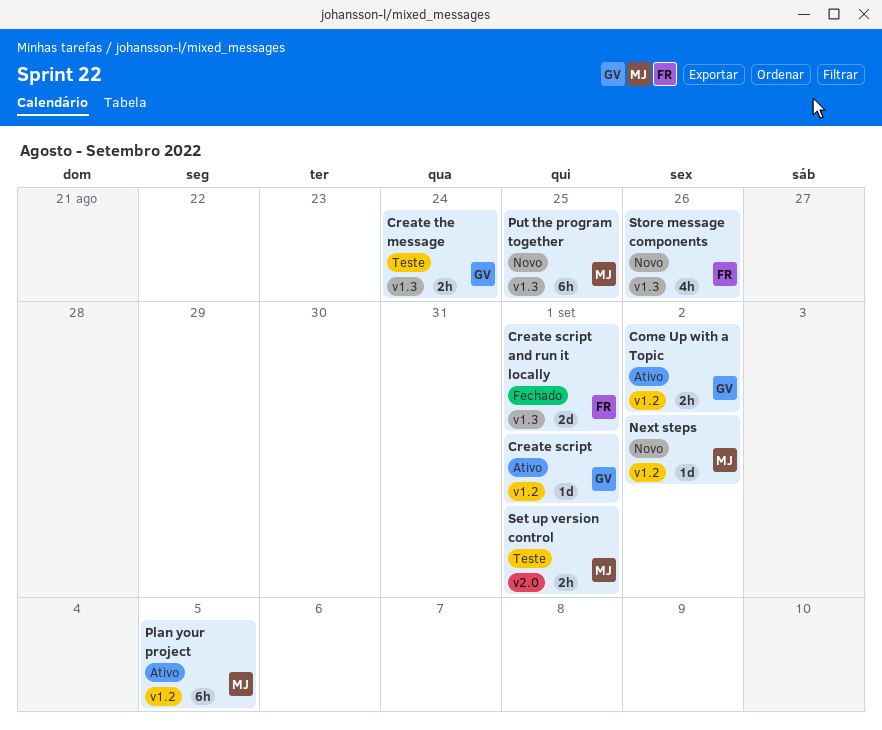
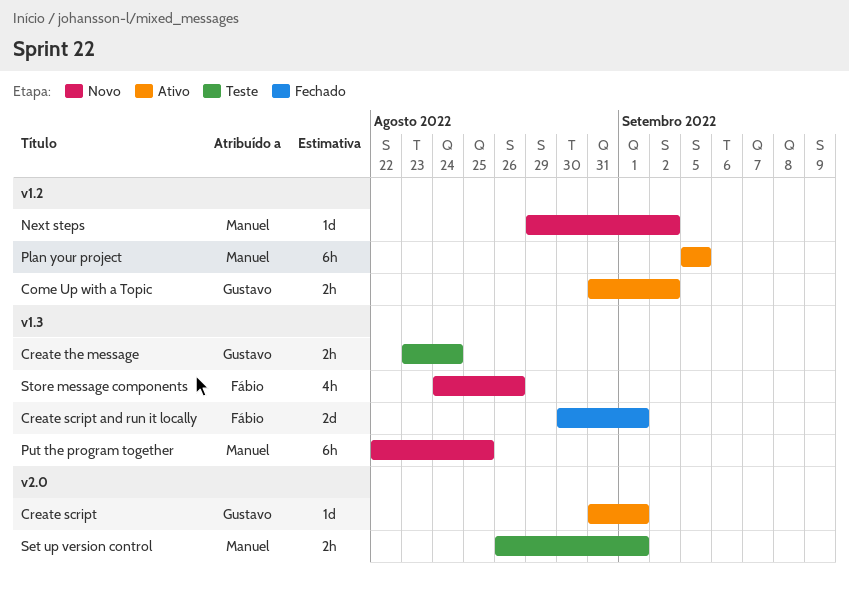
Create script, label: v1.2 -> v2.0

